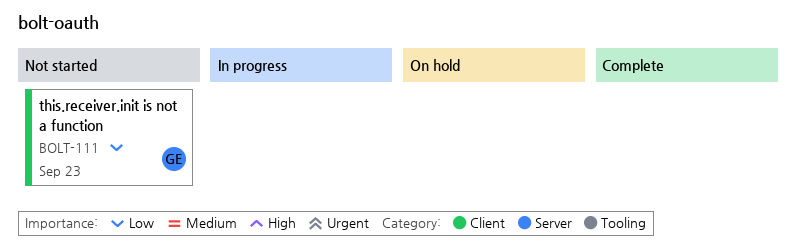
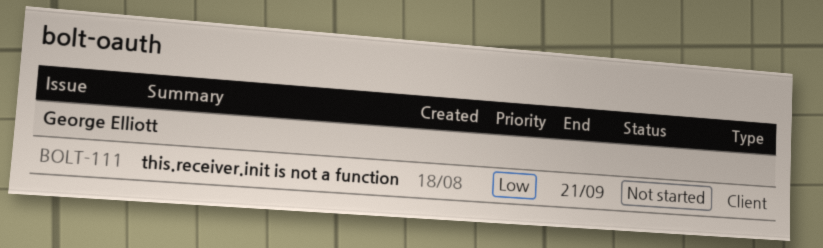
BOLT-111, due: Sep 23 -> Sep 21

